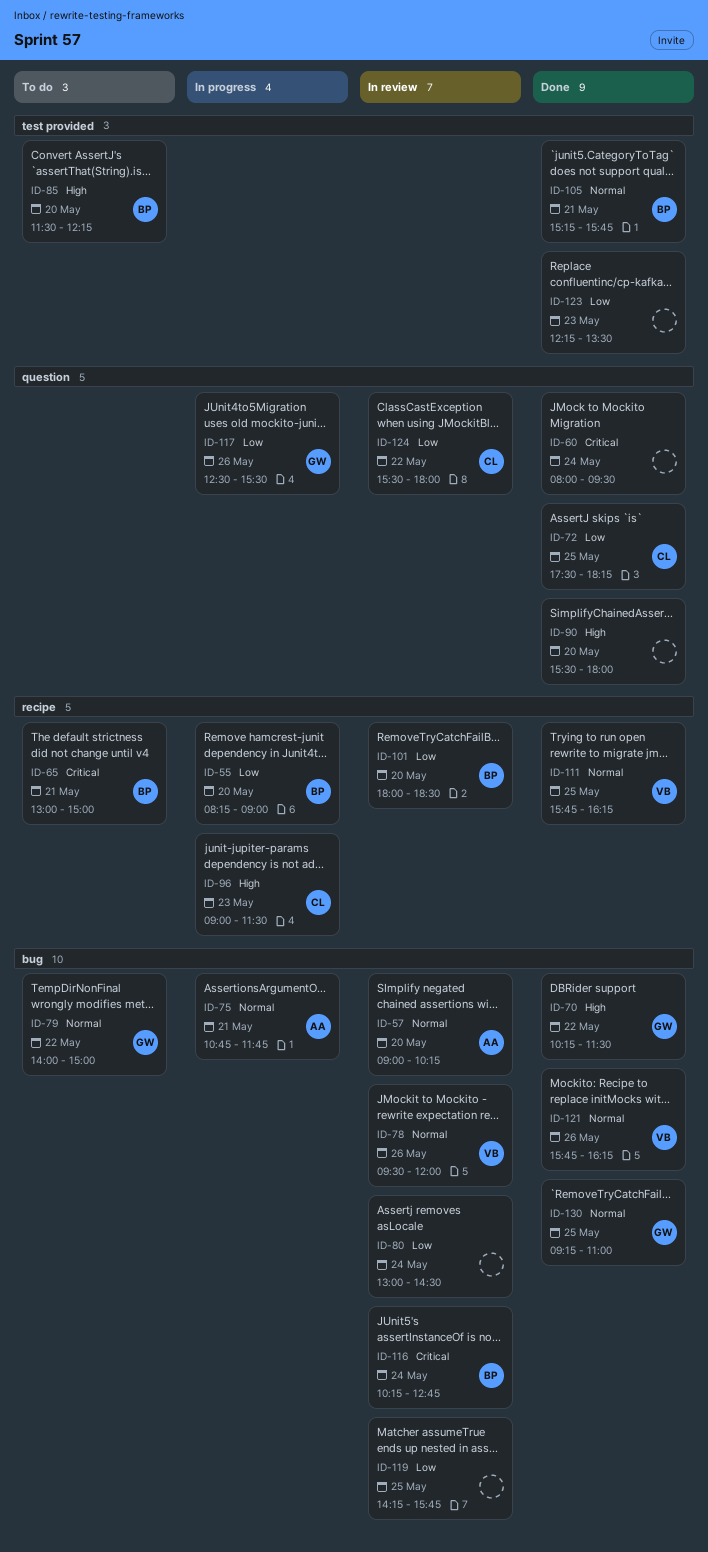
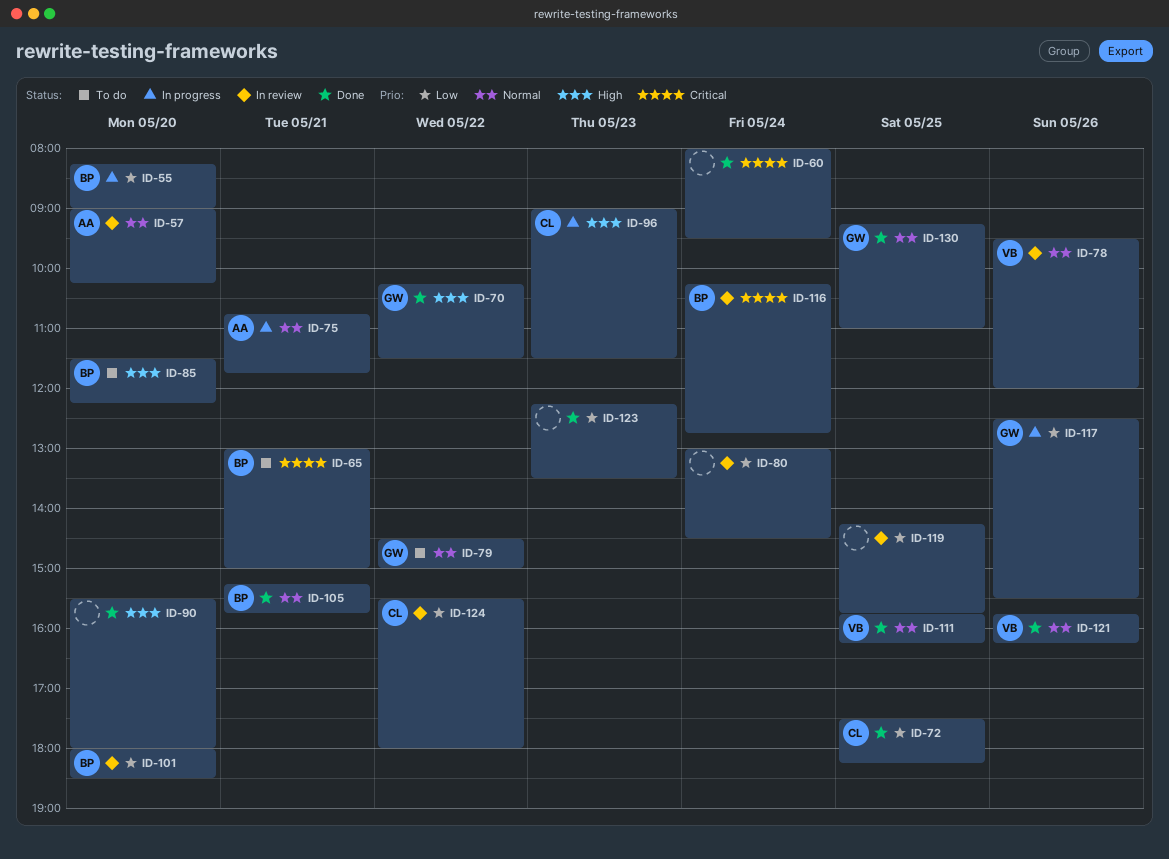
ID-79, begins: 14:00 -> 14:30

